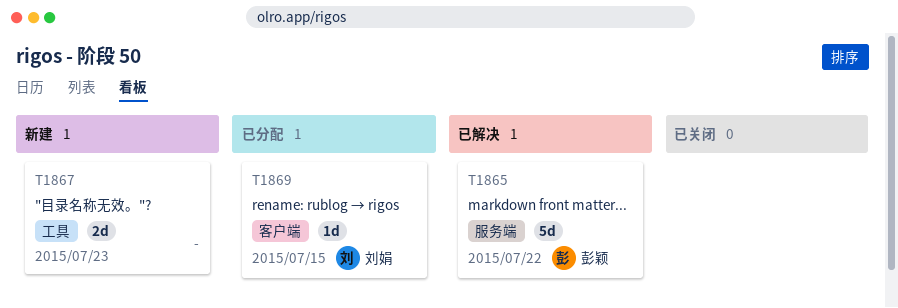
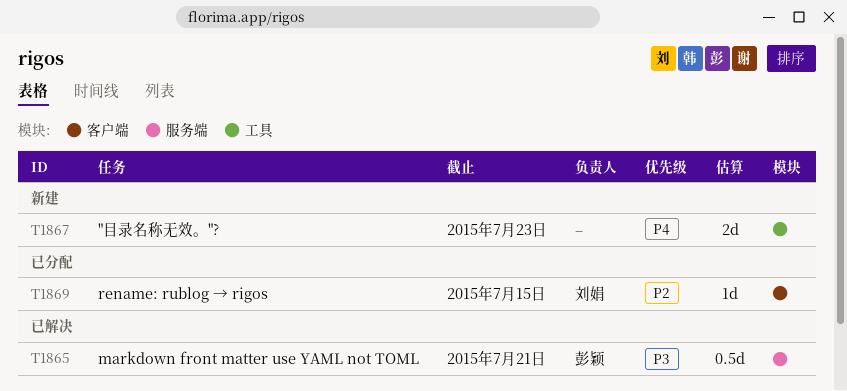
T1865, estimate: 5d -> 0.5d
T1865, due: Jul 22 -> Jul 21

